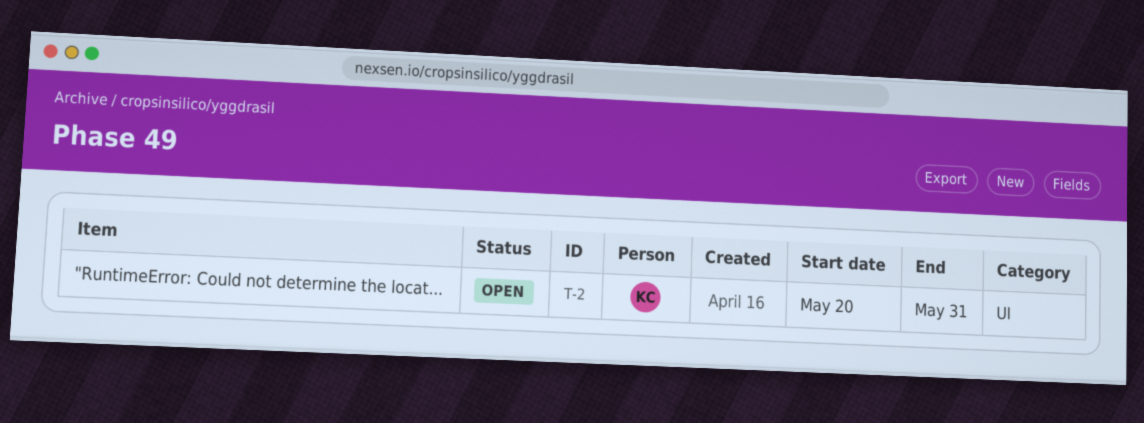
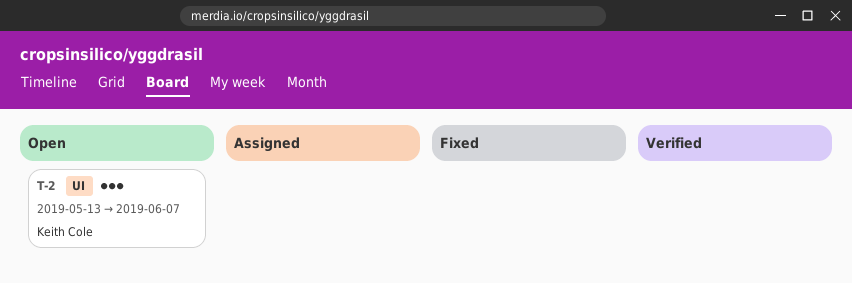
T-2, start: May 20 -> May 13
T-2, due: May 31 -> Jun 7

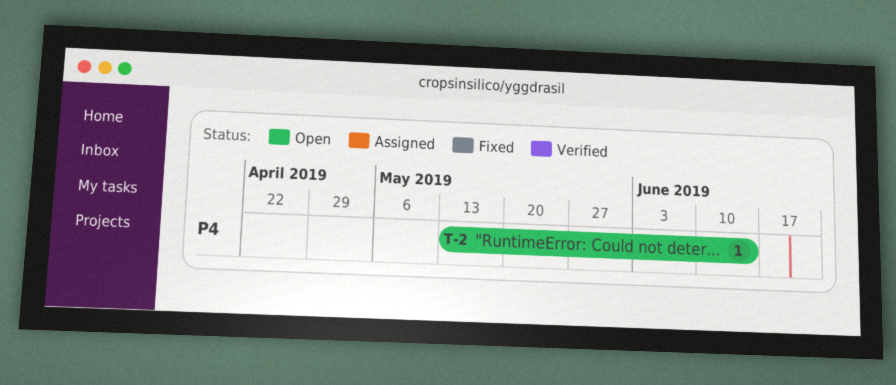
T-2, estimate: 3 -> 1
T-2, due: Jun 7 -> Jun 14

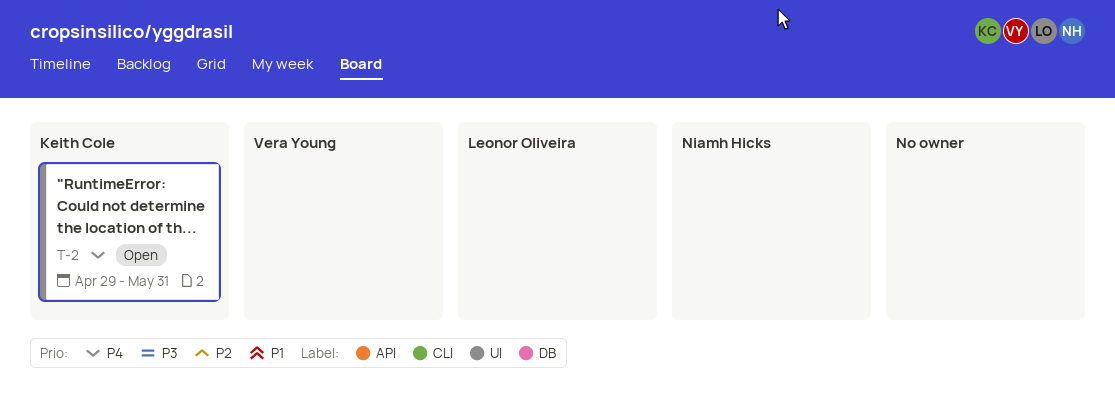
T-2, start: May 13 -> Apr 29
T-2, due: Jun 14 -> May 31

